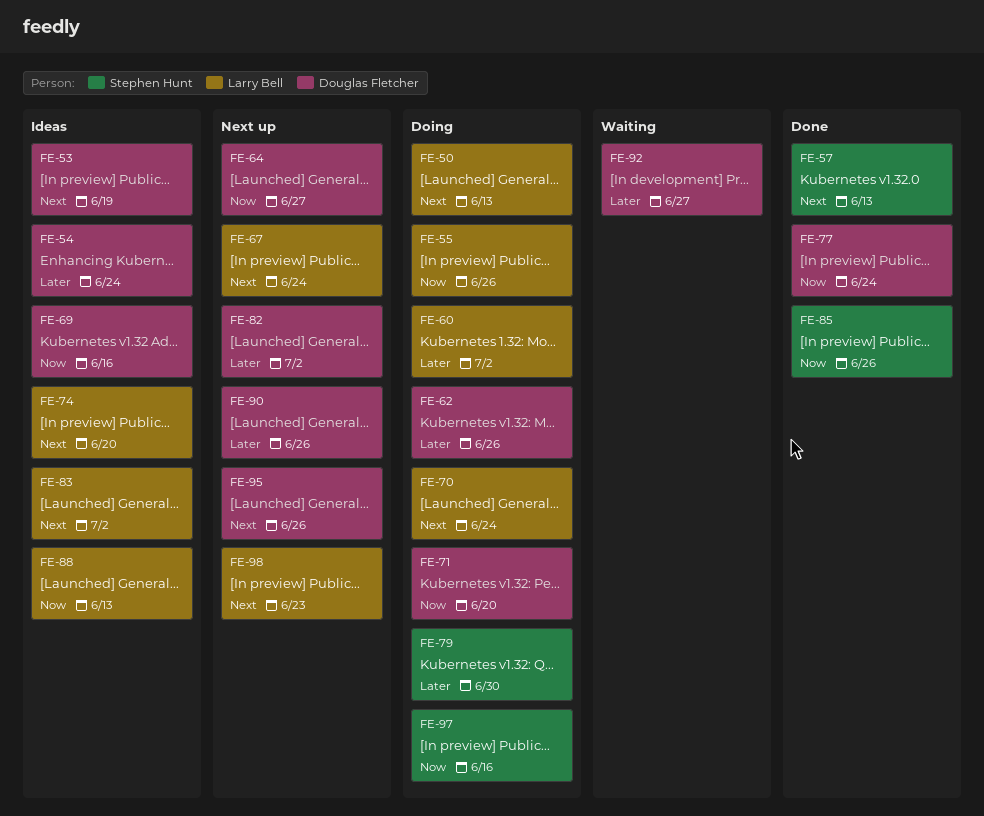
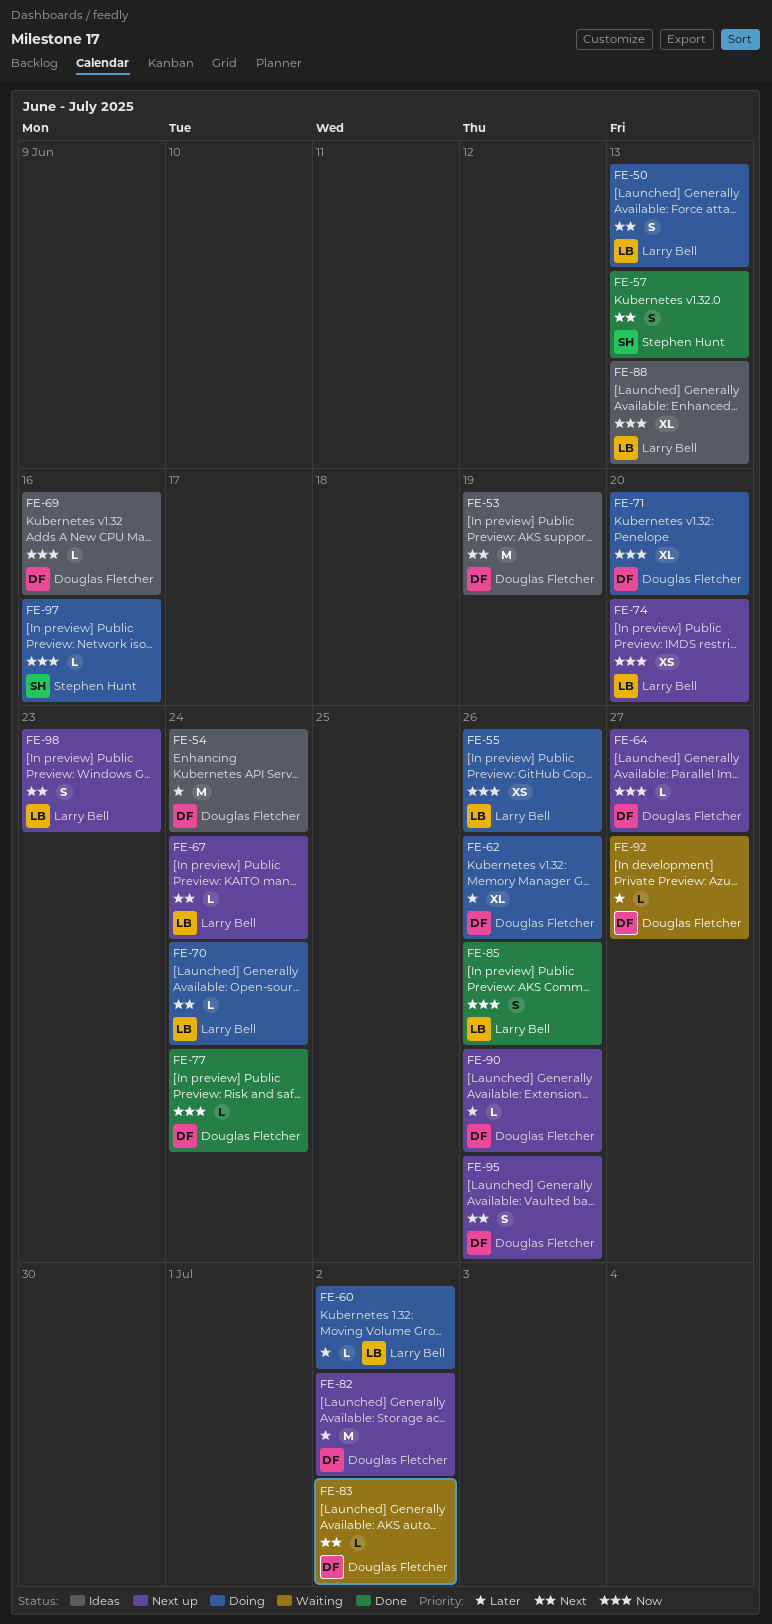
FE-74, status: Ideas -> Next up
FE-74, priority: Next -> Now
FE-79: present -> none
FE-83, status: Ideas -> Waiting
FE-83, owner: Larry Bell -> Douglas Fletcher
FE-85, owner: Stephen Hunt -> Larry Bell

